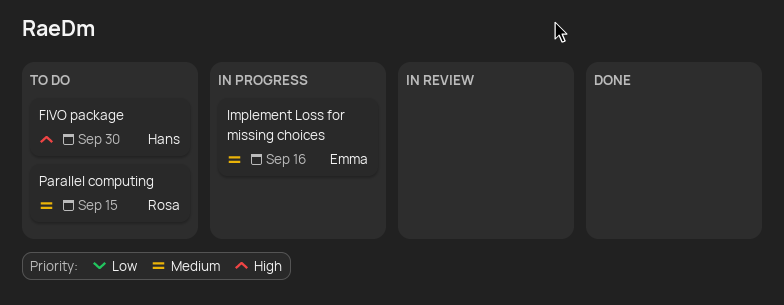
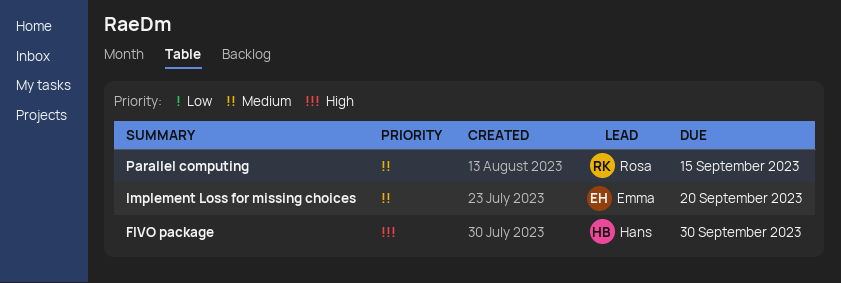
Implement Loss for missing choices, due: Sep 16 -> Sep 20

